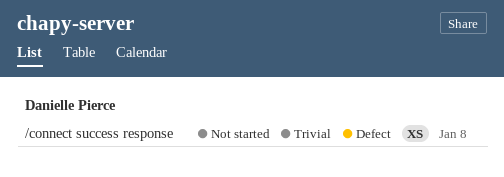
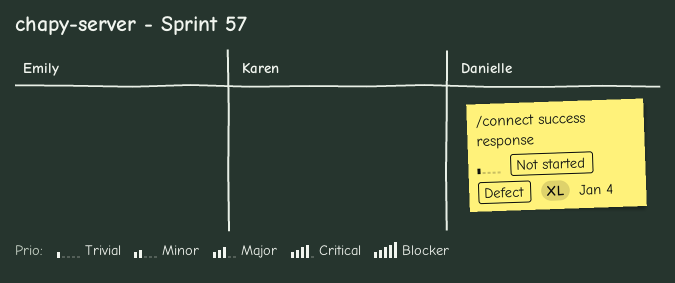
/connect success response, estimate: XS -> XL
/connect success response, due: Jan 8 -> Jan 4

